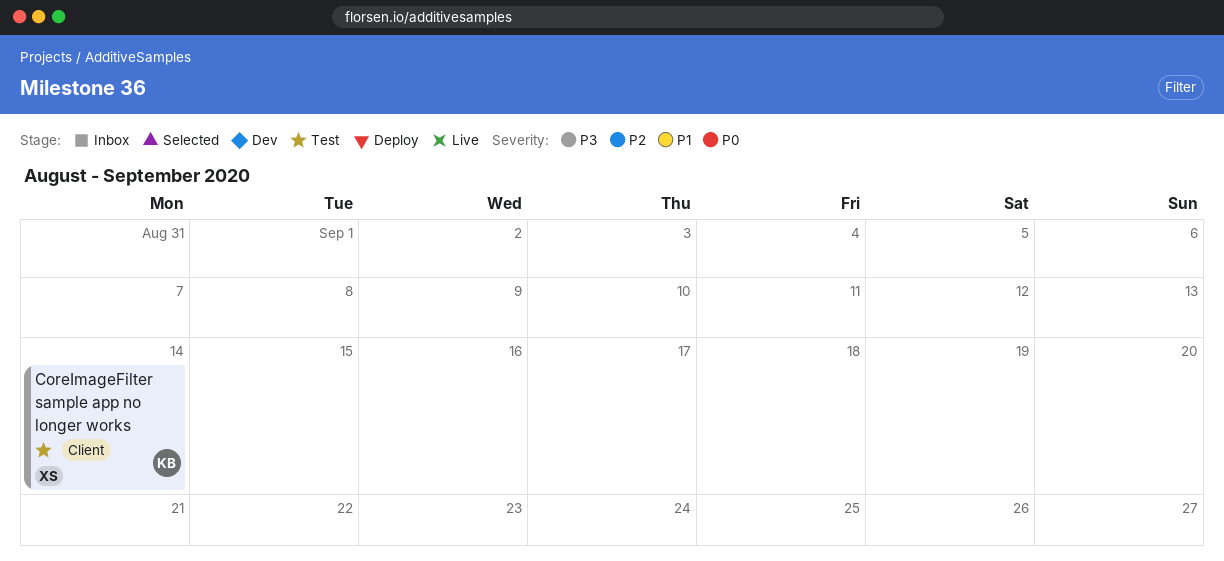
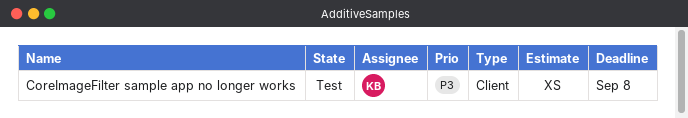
CoreImageFilter sample app no longer works, due: Sep 14 -> Sep 8

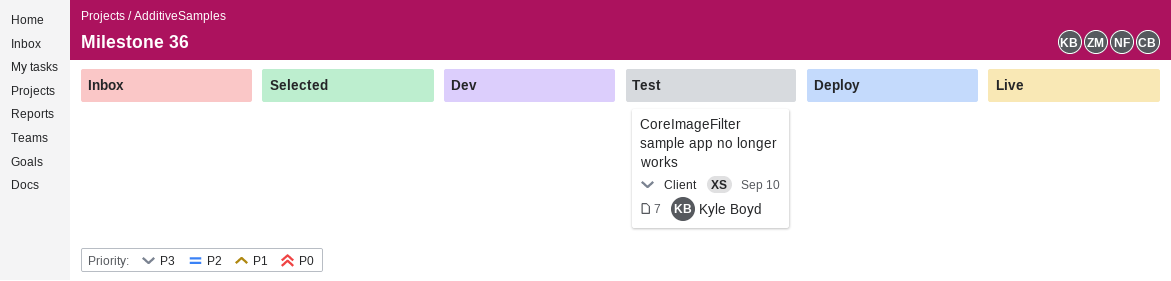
CoreImageFilter sample app no longer works, due: Sep 8 -> Sep 10

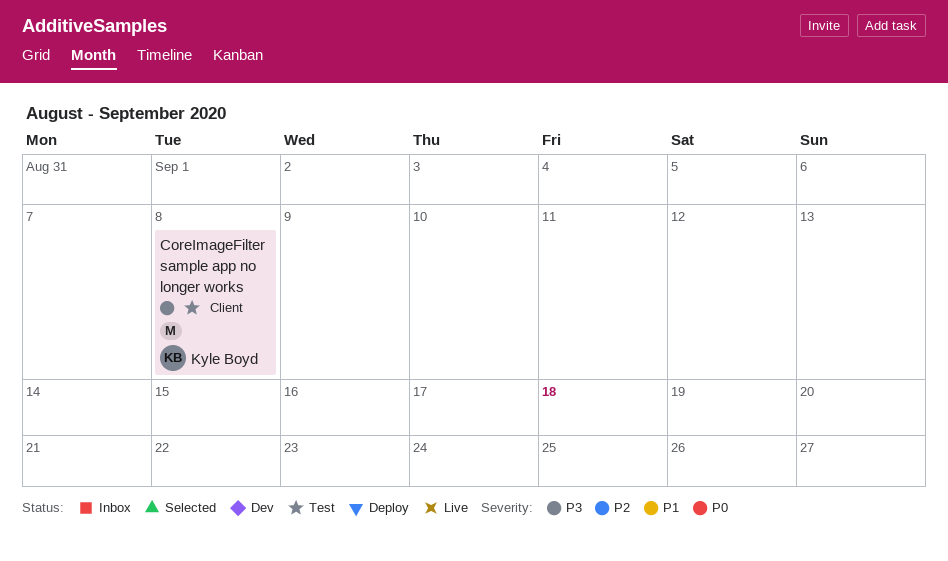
CoreImageFilter sample app no longer works, estimate: XS -> M
CoreImageFilter sample app no longer works, due: Sep 10 -> Sep 8

